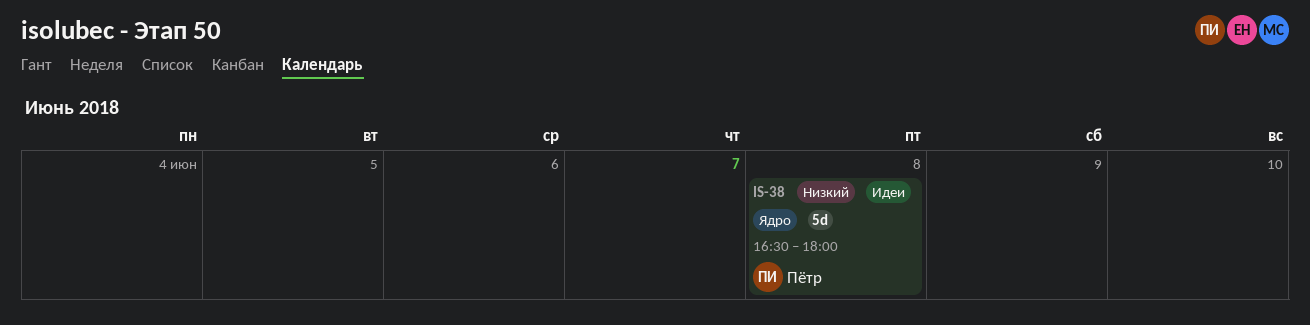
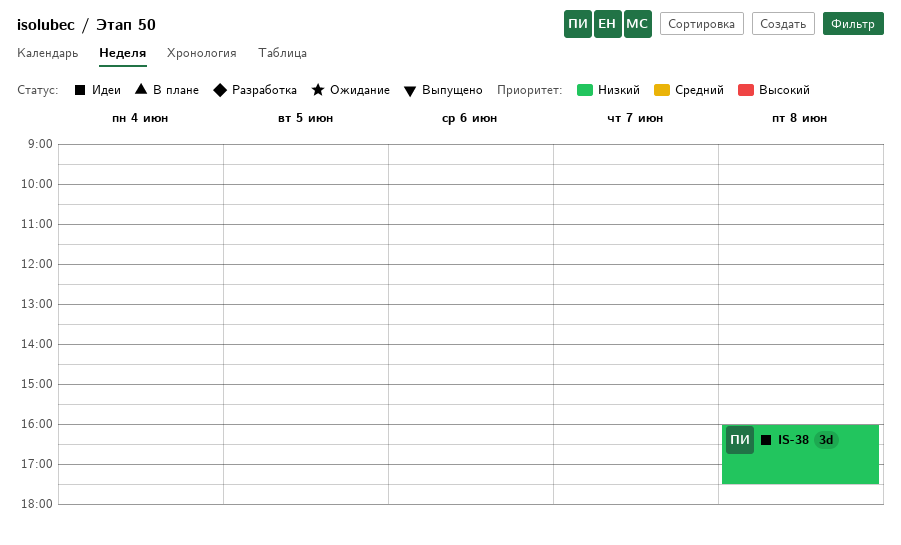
IS-38, estimate: 5d -> 3d
IS-38, begins: 16:30 -> 16:00
IS-38, ends: 18:00 -> 17:30

